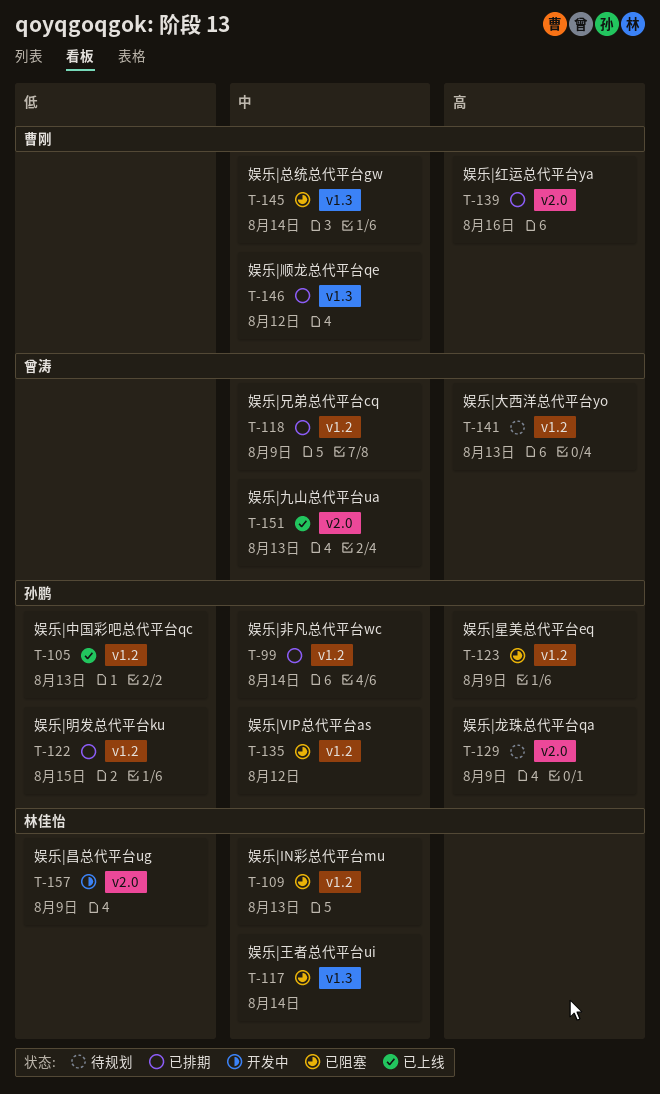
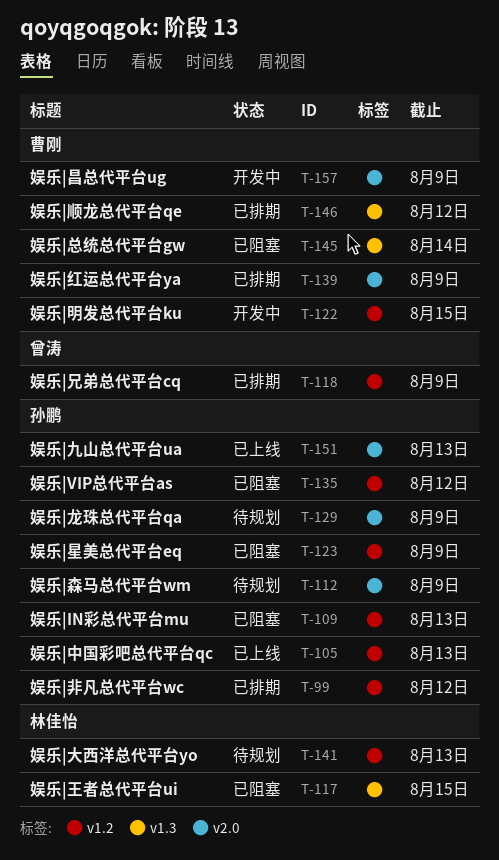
T-99, due: Aug 14 -> Aug 12
T-109, owner: 林佳怡 -> 孙鹏
T-112: none -> present
T-117, due: Aug 14 -> Aug 15
T-122, status: 已排期 -> 开发中
T-122, owner: 孙鹏 -> 曹刚
T-139, due: Aug 16 -> Aug 9
T-141, owner: 曾涛 -> 林佳怡
T-151, owner: 曾涛 -> 孙鹏
T-157, owner: 林佳怡 -> 曹刚

